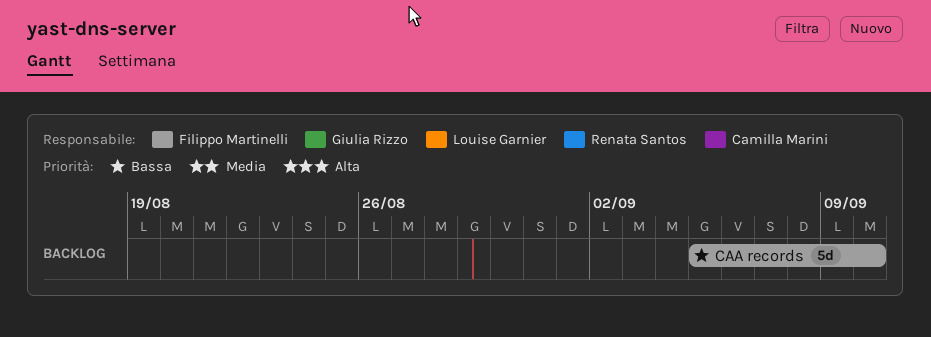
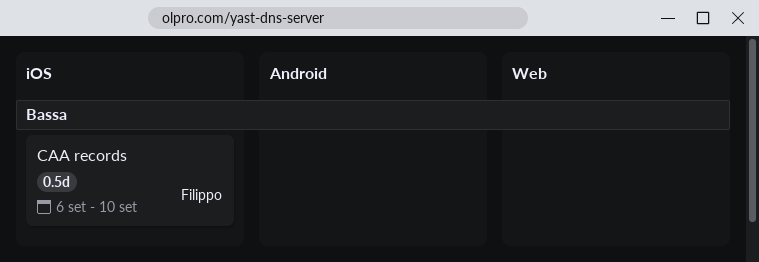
CAA records, estimate: 5d -> 0.5d
CAA records, start: Sep 5 -> Sep 6

